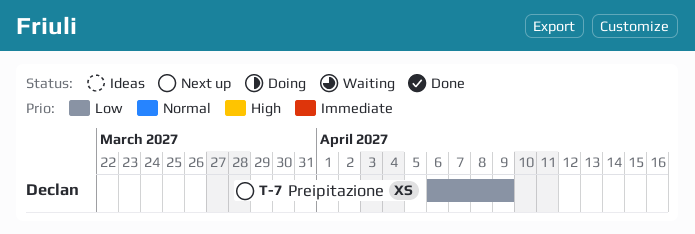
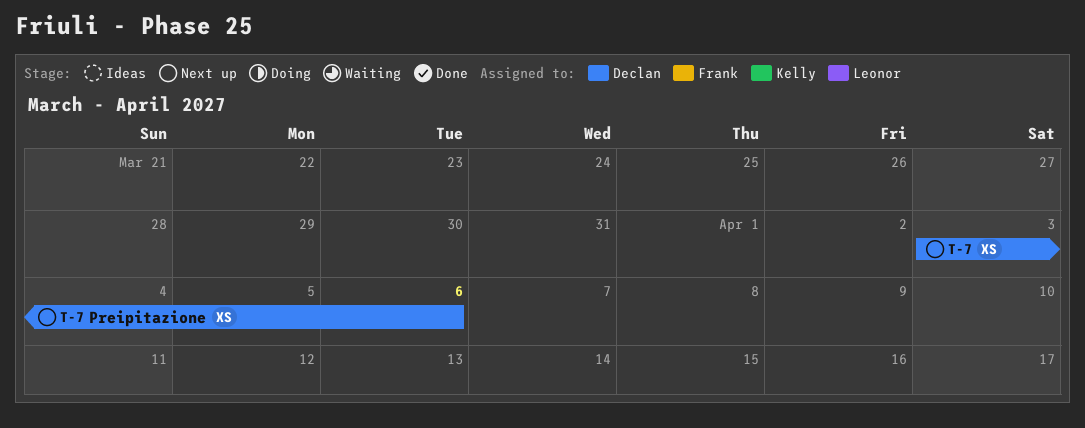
T-7, start: Apr 6 -> Apr 3
T-7, due: Apr 9 -> Apr 6

